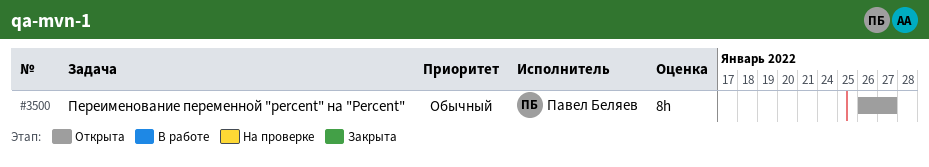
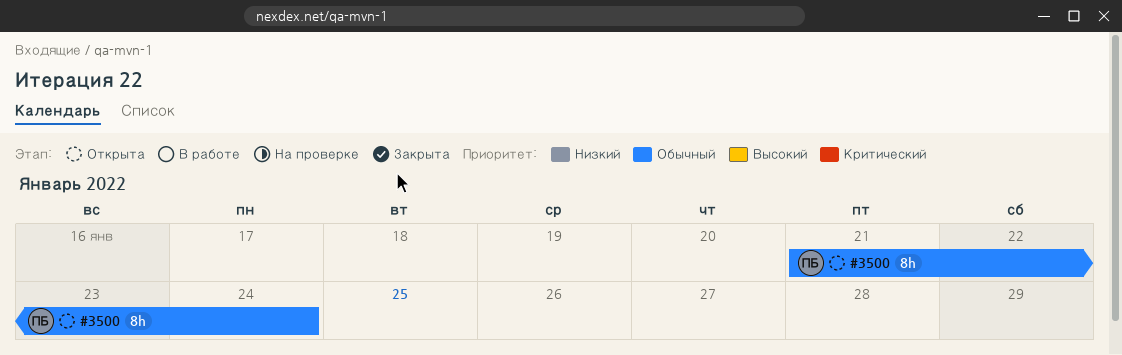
#3500, start: Jan 26 -> Jan 21
#3500, due: Jan 27 -> Jan 24

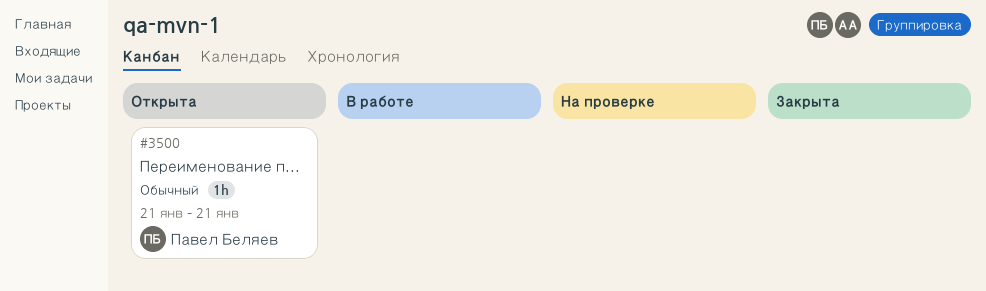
#3500, estimate: 8h -> 1h
#3500, due: Jan 24 -> Jan 21

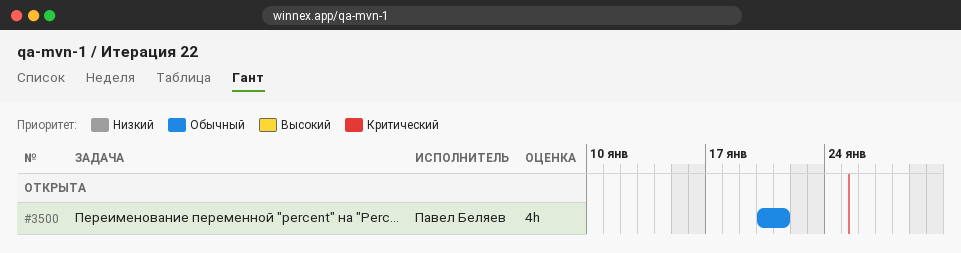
#3500, estimate: 1h -> 4h
#3500, start: Jan 21 -> Jan 20

